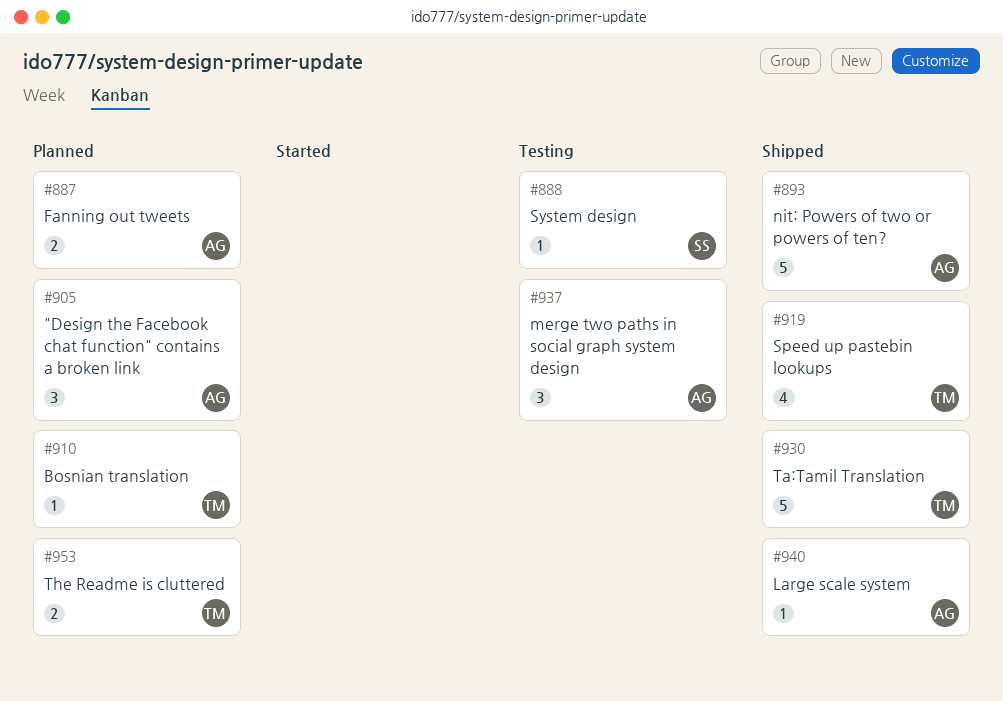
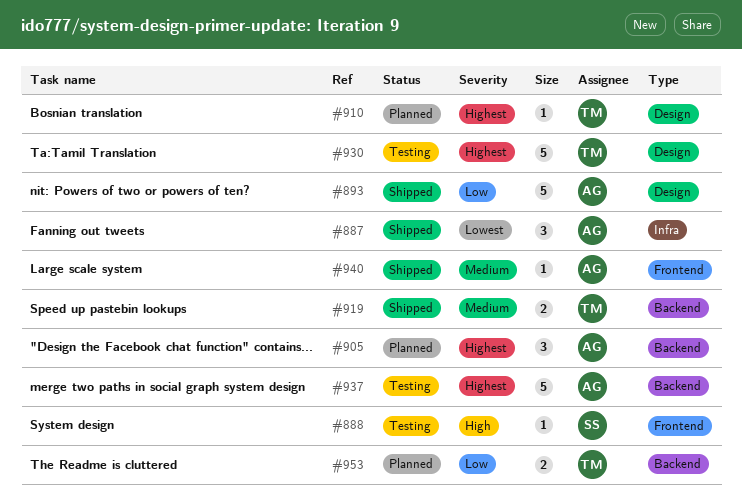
#887, status: Planned -> Shipped
#887, estimate: 2 -> 3
#919, estimate: 4 -> 2
#930, status: Shipped -> Testing
#937, estimate: 3 -> 5

